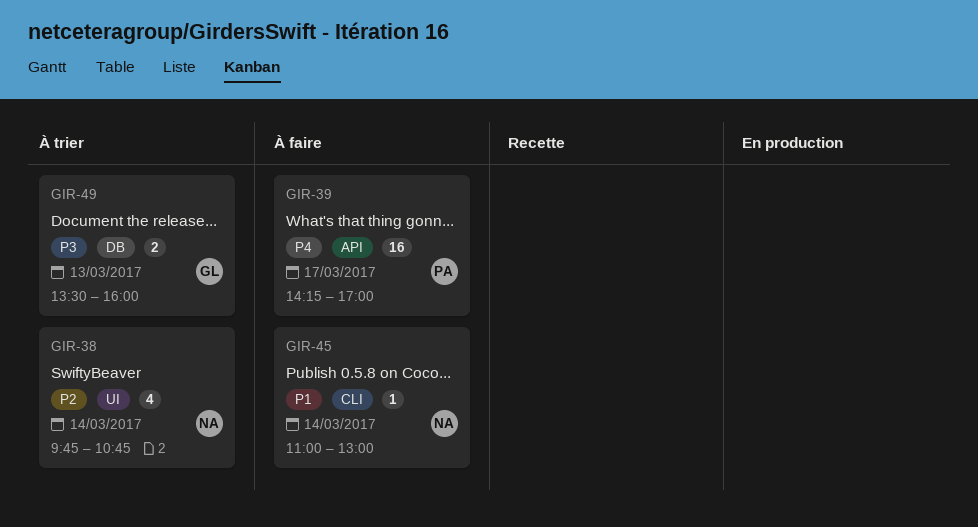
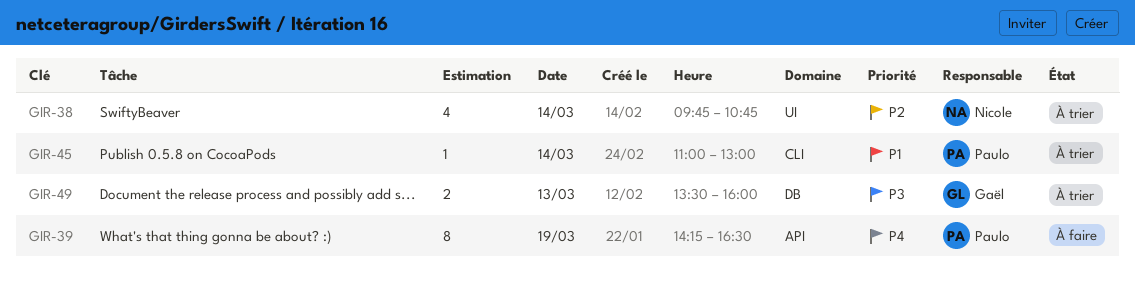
GIR-39, estimate: 16 -> 8
GIR-39, day: Mar 17 -> Mar 19
GIR-39, ends: 17:00 -> 16:30
GIR-45, status: À faire -> À trier
GIR-45, owner: Nicole -> Paulo

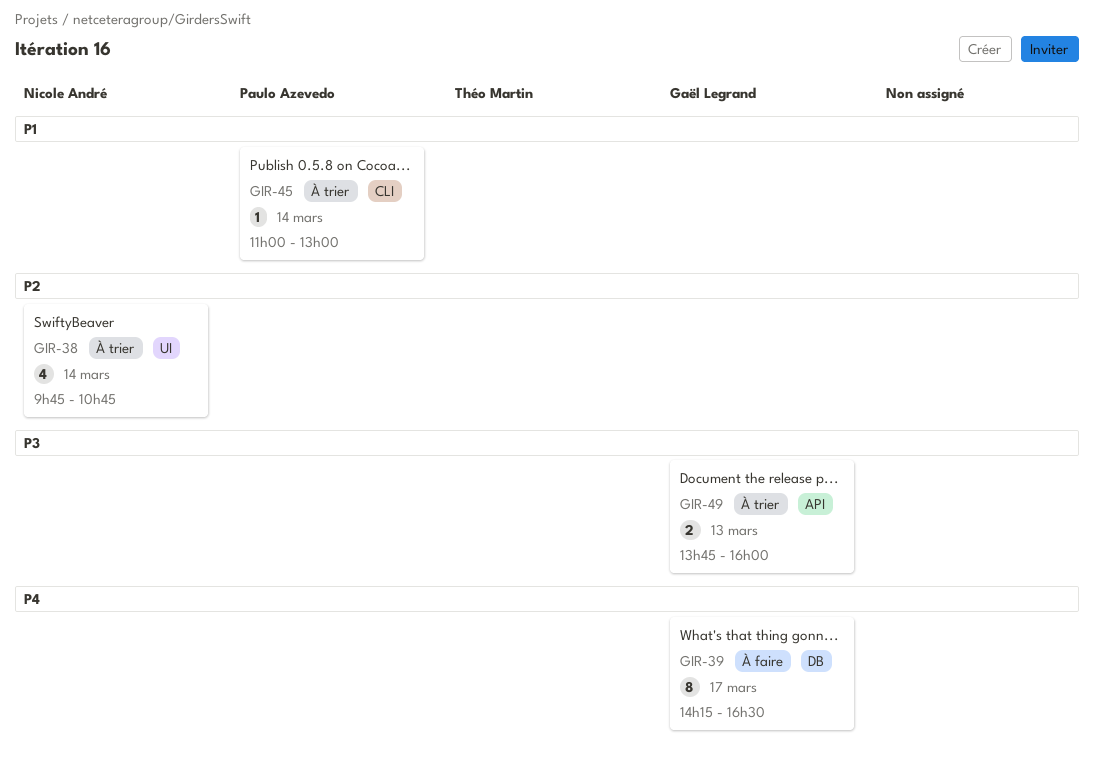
GIR-39, owner: Paulo Azevedo -> Gaël Legrand
GIR-39, label: API -> DB
GIR-39, day: Mar 19 -> Mar 17
GIR-49, label: DB -> API
GIR-49, begins: 13:30 -> 13:45

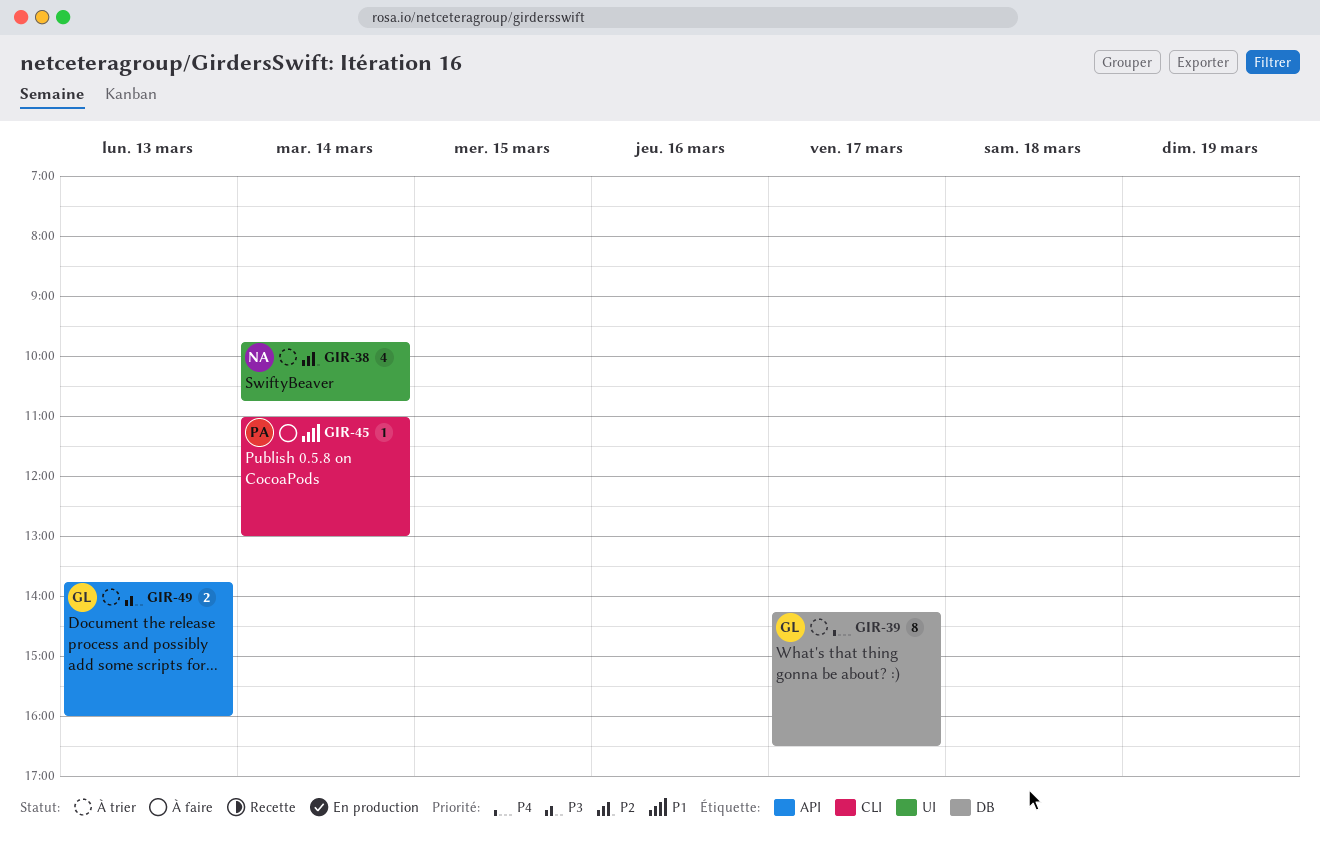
GIR-39, status: À faire -> À trier
GIR-45, status: À trier -> À faire

